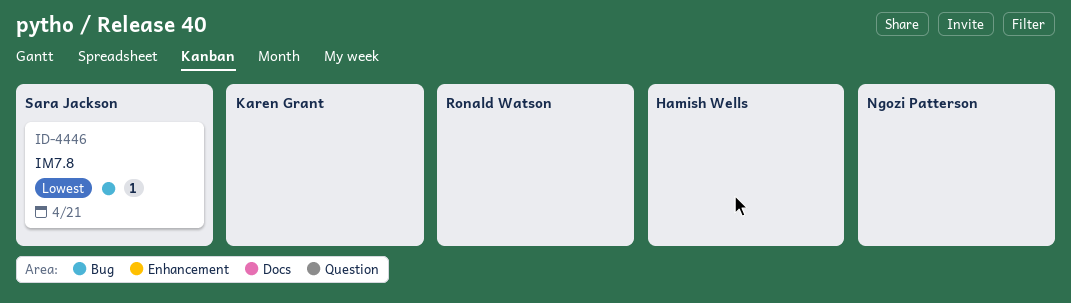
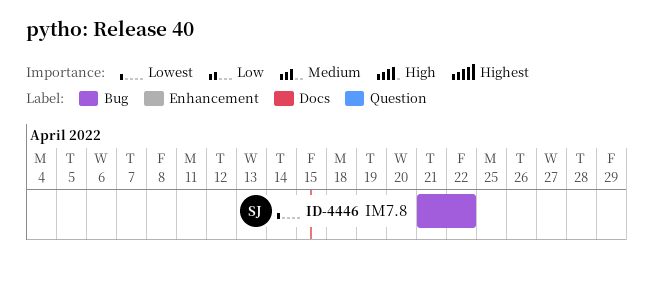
ID-4446, due: Apr 21 -> Apr 22

